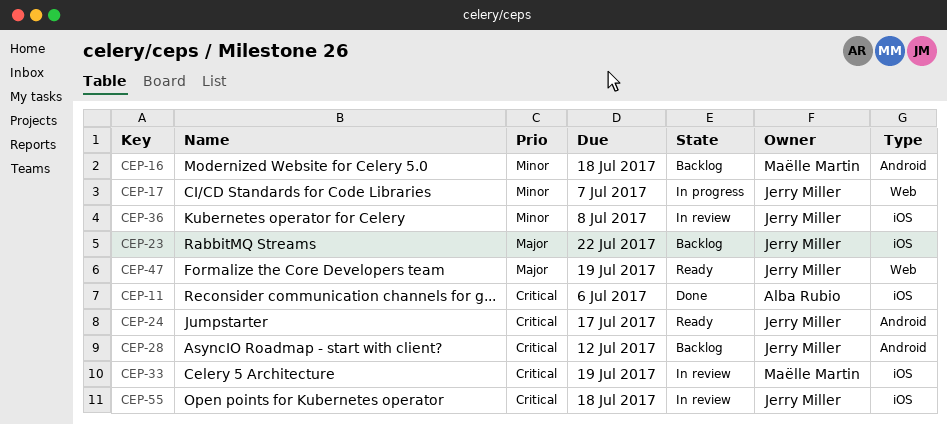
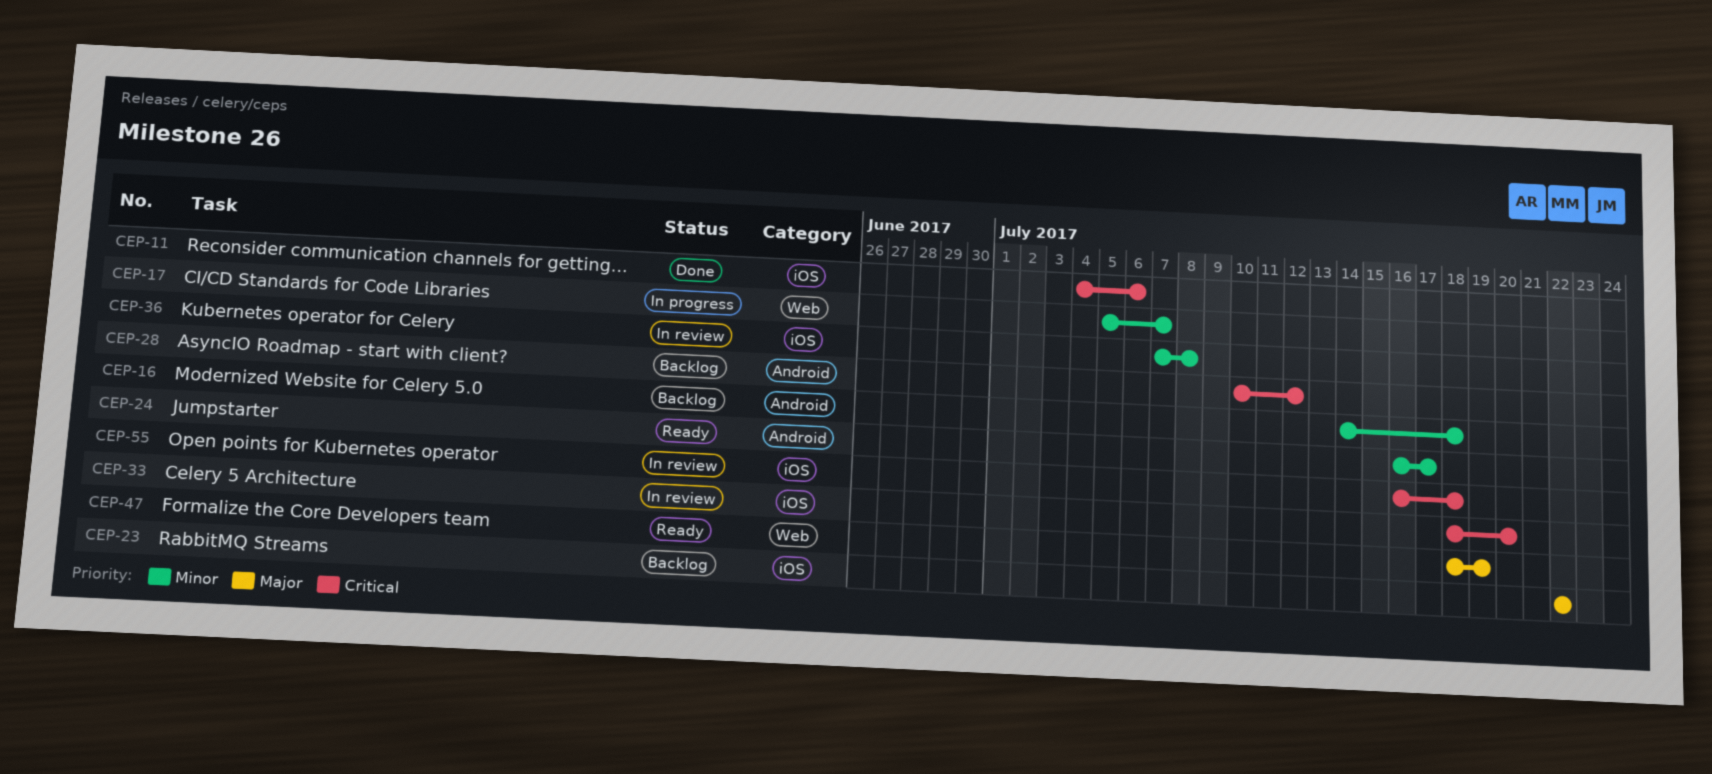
CEP-24, priority: Critical -> Minor
CEP-33, due: Jul 19 -> Jul 20

